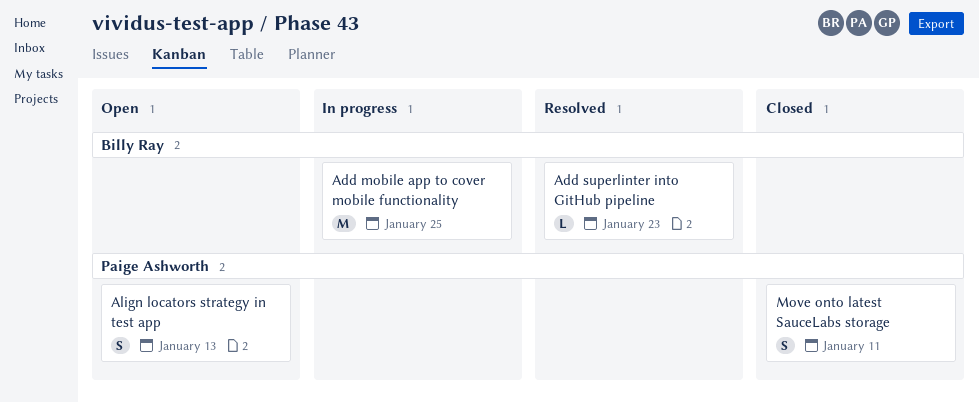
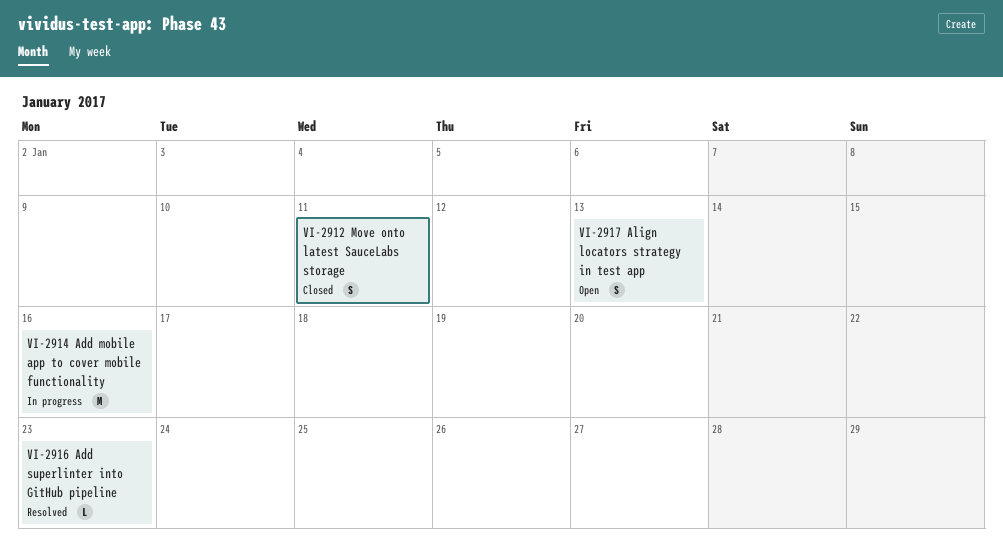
Add mobile app to cover mobile functionality, due: Jan 25 -> Jan 16

